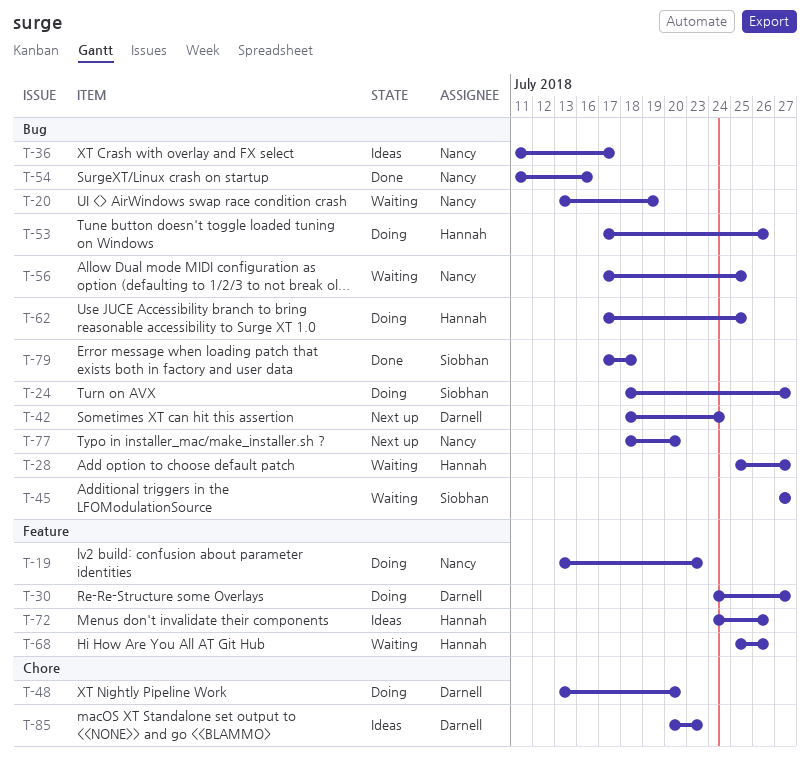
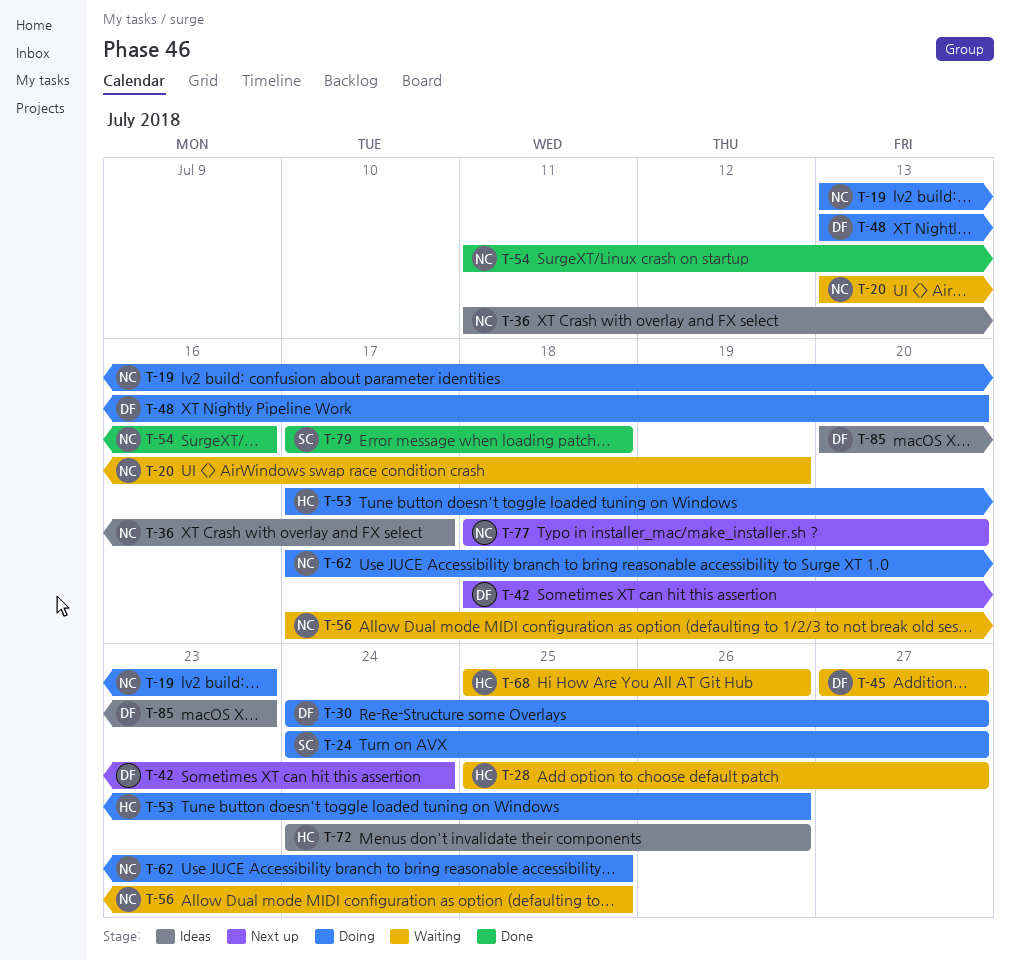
T-24, start: Jul 18 -> Jul 24
T-45, owner: Siobhan -> Darnell
T-62, owner: Hannah -> Nancy

